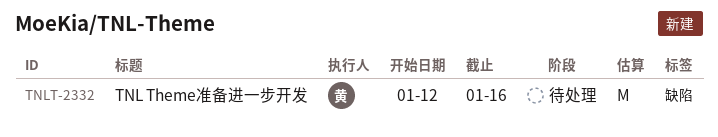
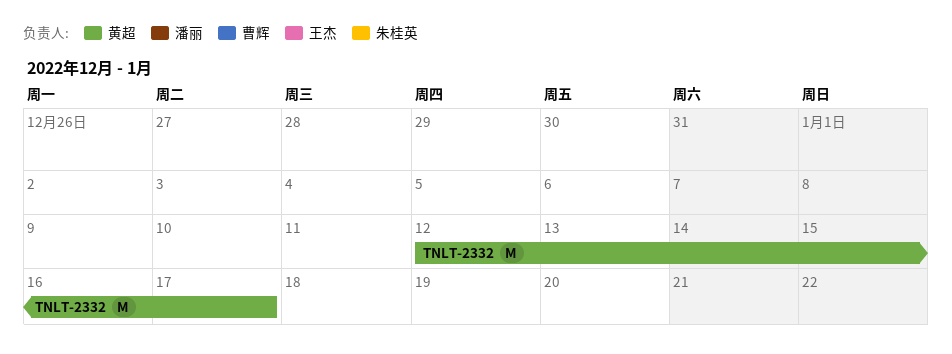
TNLT-2332, due: Jan 16 -> Jan 17

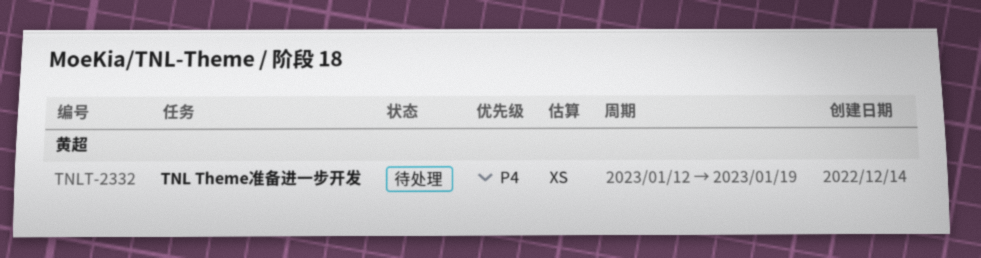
TNLT-2332, estimate: M -> XS
TNLT-2332, due: Jan 17 -> Jan 19

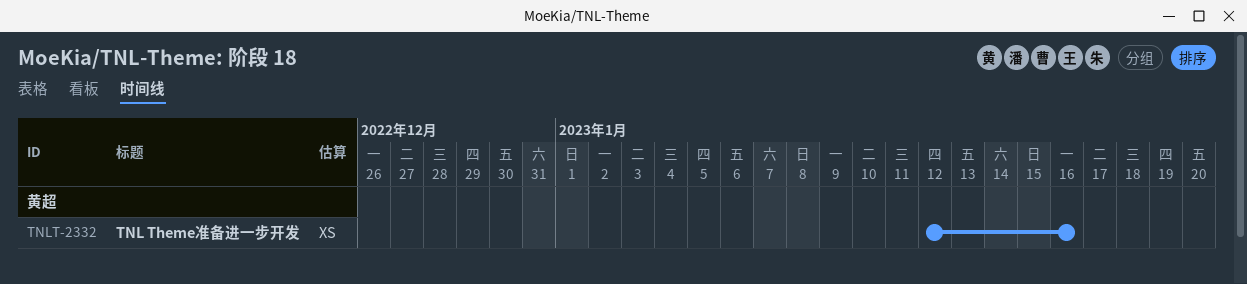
TNLT-2332, due: Jan 19 -> Jan 16

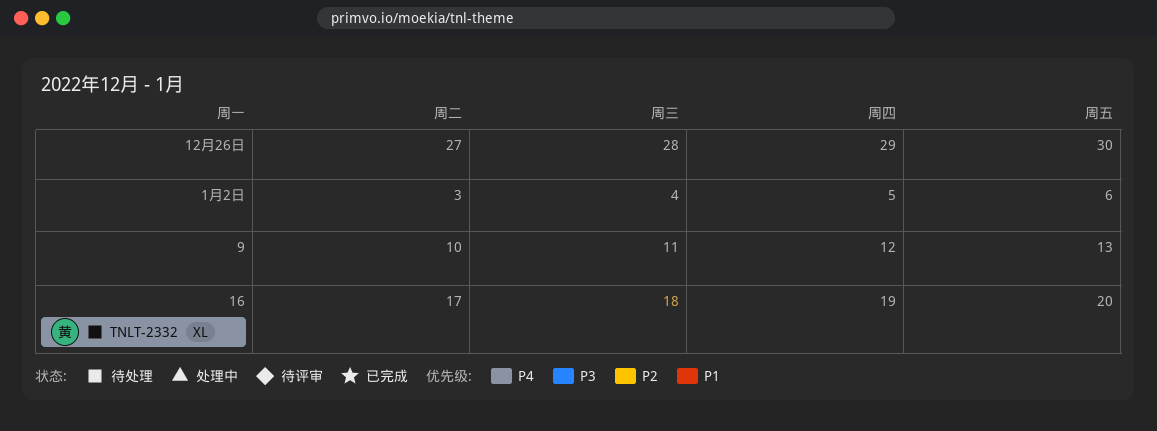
TNLT-2332, estimate: XS -> XL
TNLT-2332, start: Jan 12 -> Jan 16

